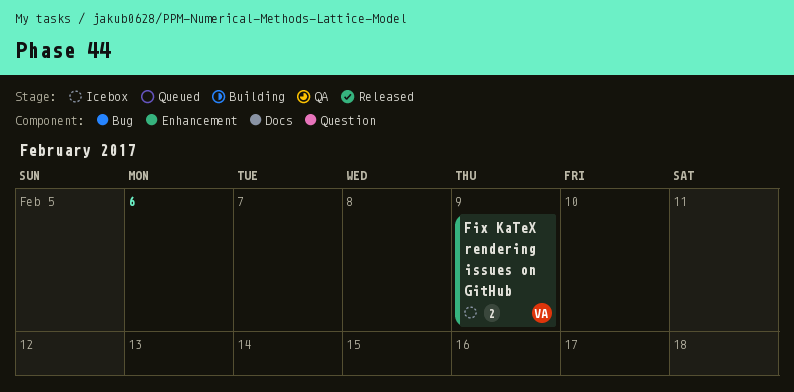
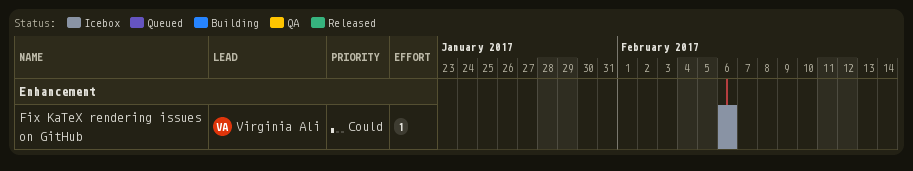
Fix KaTeX rendering issues on GitHub, estimate: 2 -> 1
Fix KaTeX rendering issues on GitHub, due: Feb 9 -> Feb 6

